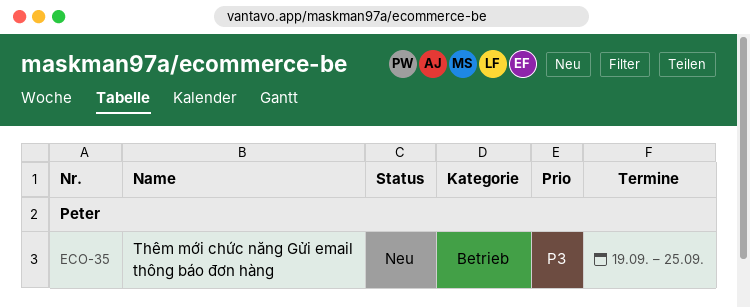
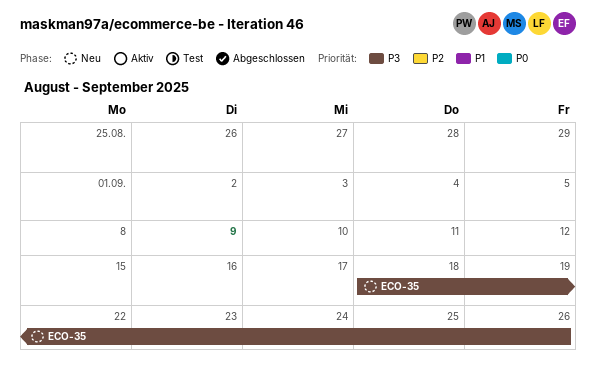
ECO-35, start: Sep 19 -> Sep 18
ECO-35, due: Sep 25 -> Sep 26

